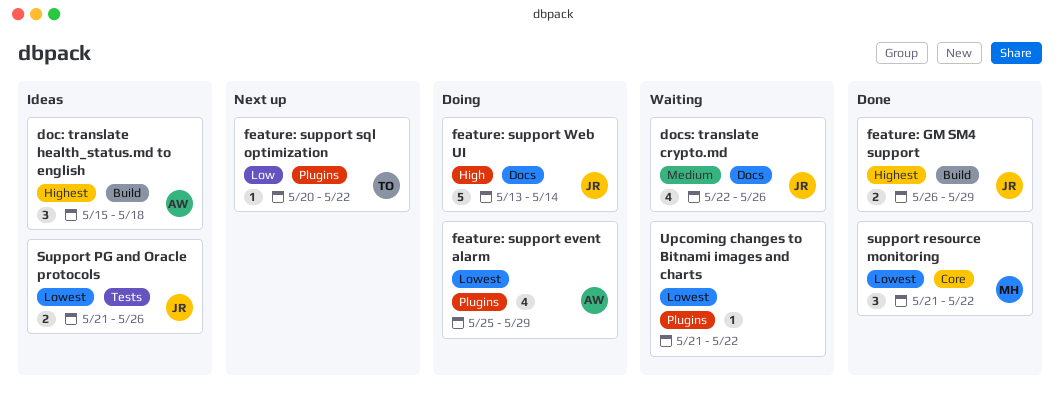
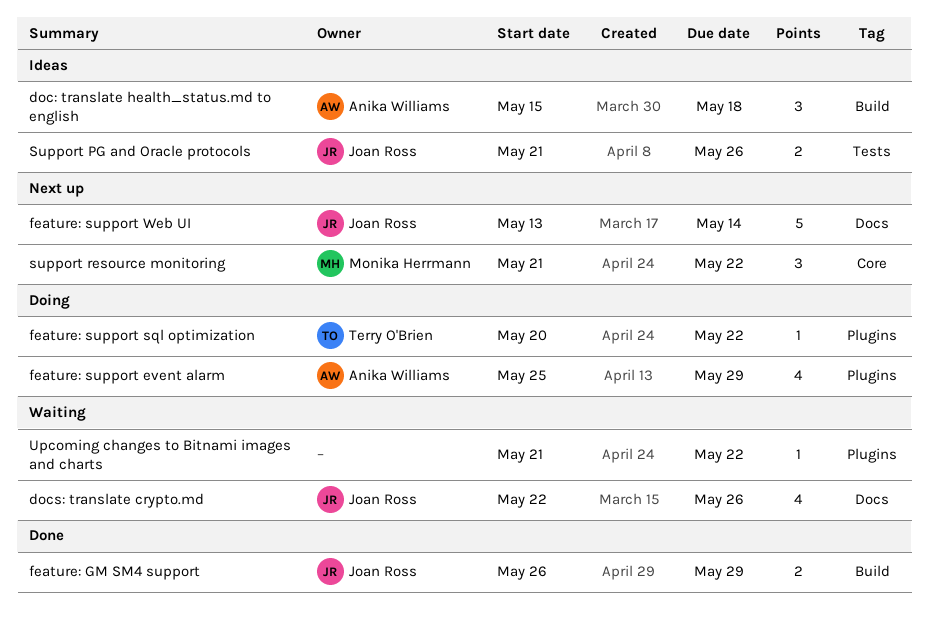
feature: support sql optimization, status: Next up -> Doing
feature: support Web UI, status: Doing -> Next up
support resource monitoring, status: Done -> Next up

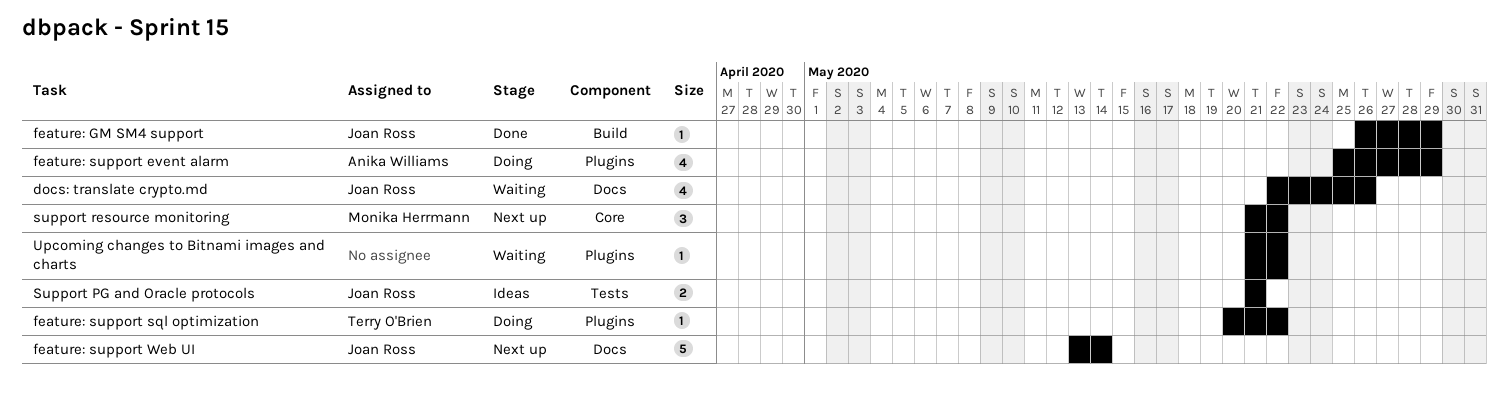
doc: translate health_status.md to english: present -> none
feature: GM SM4 support, estimate: 2 -> 1
Support PG and Oracle protocols, due: May 26 -> May 21

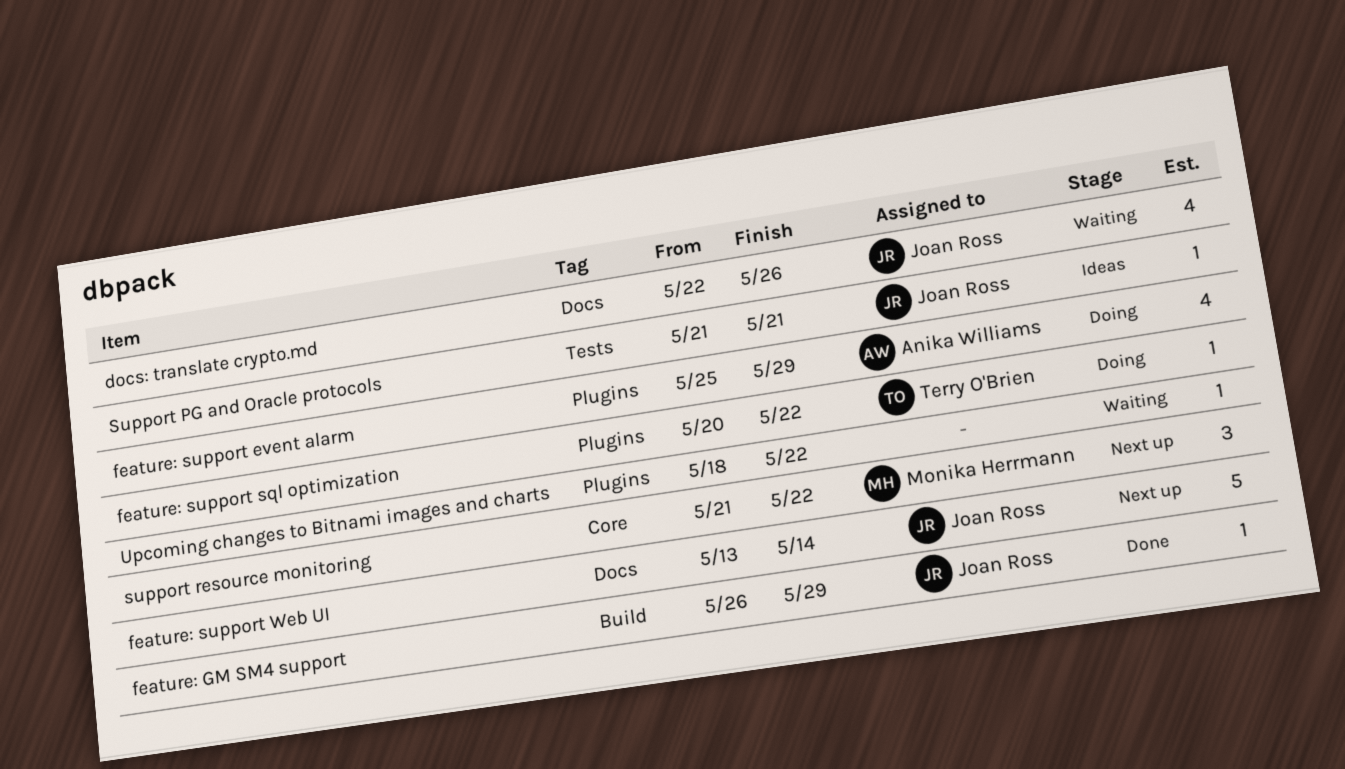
Support PG and Oracle protocols, estimate: 2 -> 1
Upcoming changes to Bitnami images and charts, start: May 21 -> May 18

